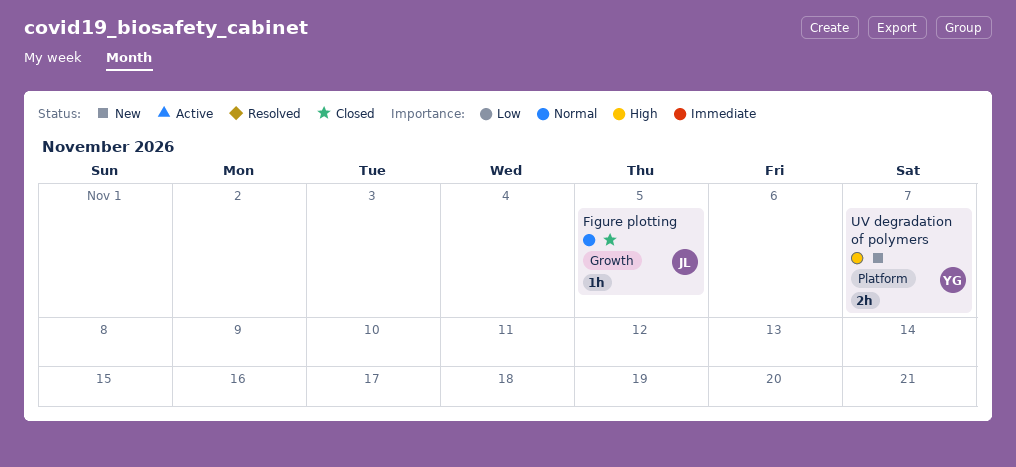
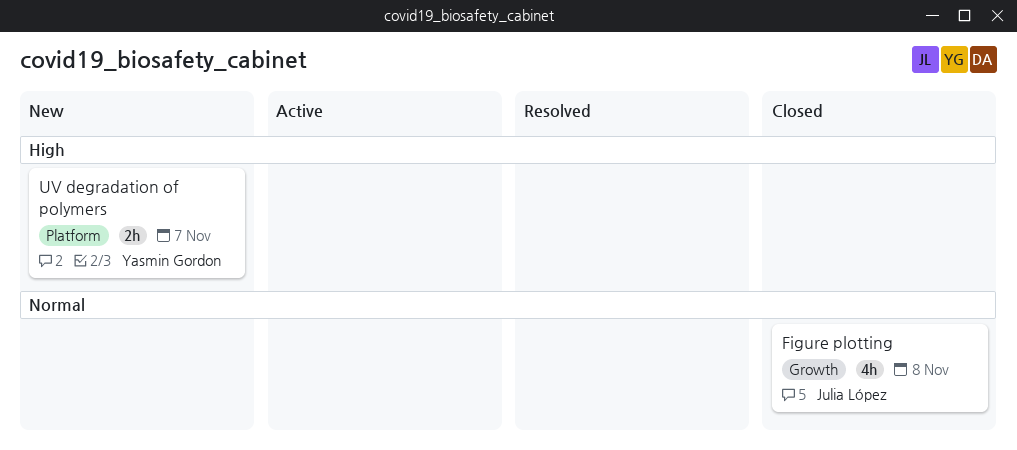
Figure plotting, estimate: 1h -> 4h
Figure plotting, due: Nov 5 -> Nov 8

